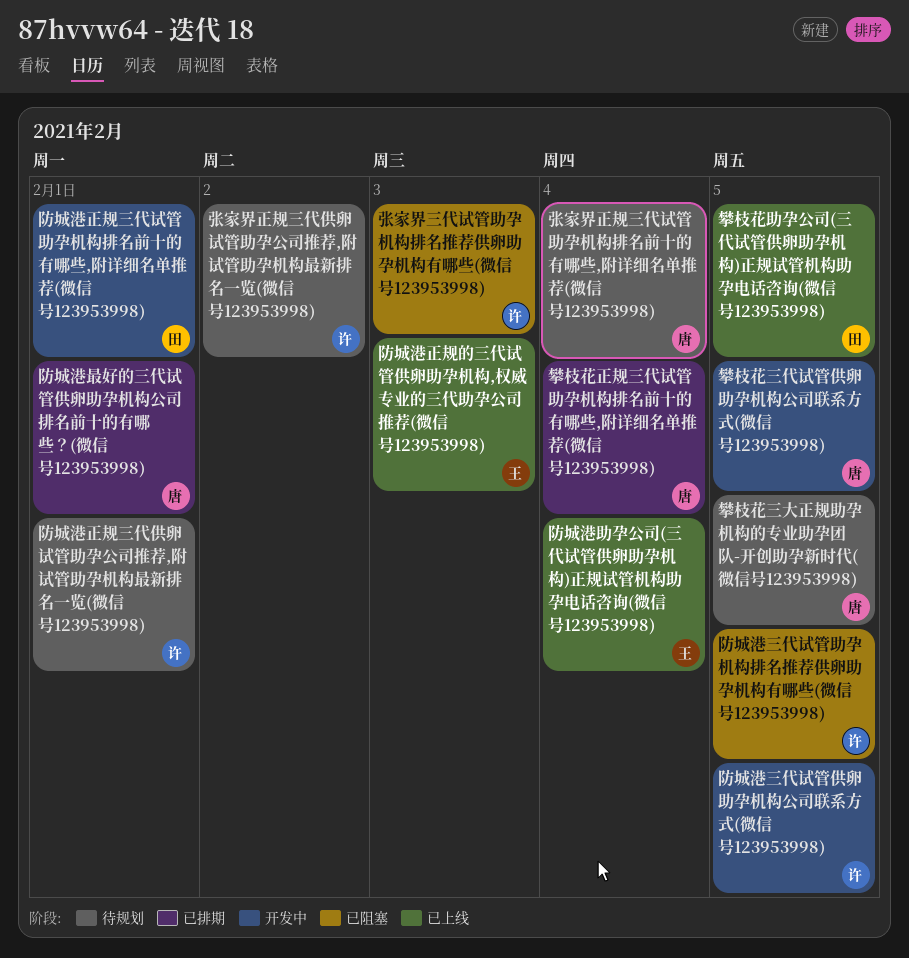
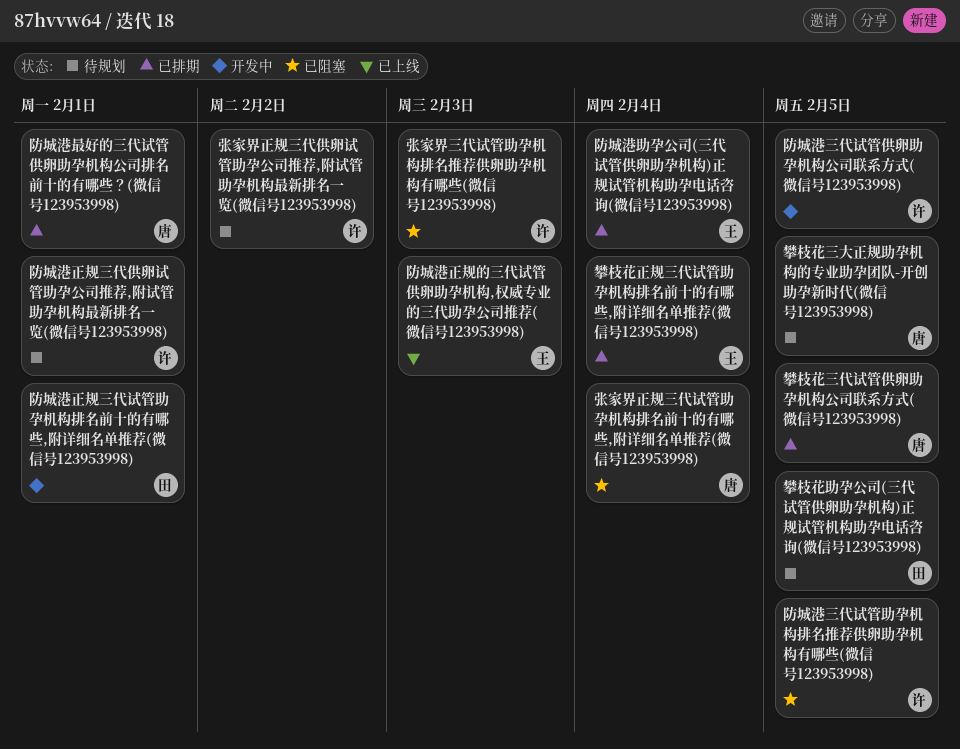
张家界正规三代试管助孕机构排名前十的有哪些,附详细名单推荐(微信号123953998), status: 待规划 -> 已阻塞
攀枝花三代试管供卵助孕机构公司联系方式(微信号123953998), status: 开发中 -> 已排期
攀枝花助孕公司(三代试管供卵助孕机构)正规试管机构助孕电话咨询(微信号123953998), status: 已上线 -> 待规划
攀枝花正规三代试管助孕机构排名前十的有哪些,附详细名单推荐(微信号123953998), owner: 唐 -> 王
防城港助孕公司(三代试管供卵助孕机构)正规试管机构助孕电话咨询(微信号123953998), status: 已上线 -> 已排期

